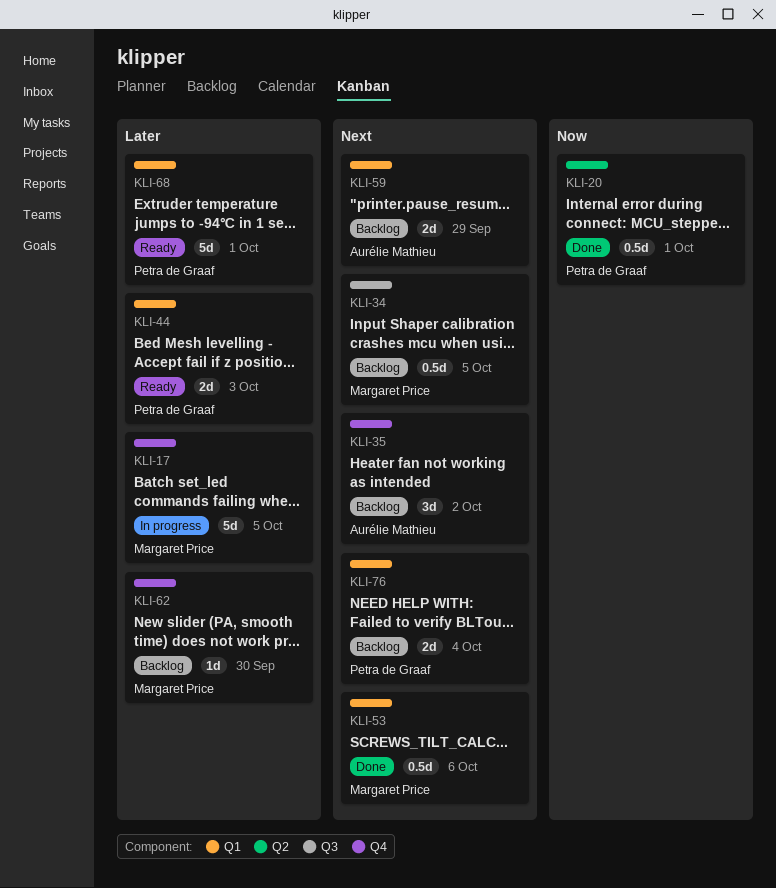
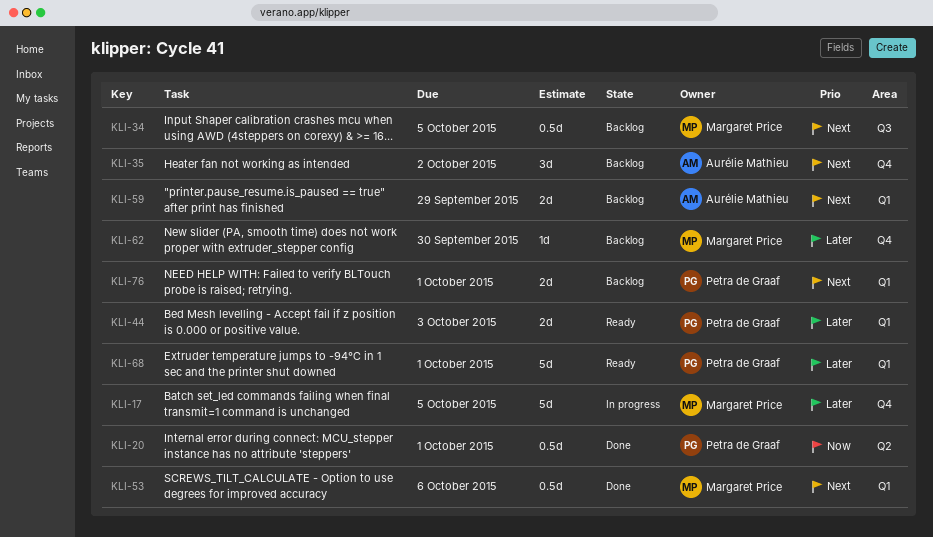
KLI-76, due: Oct 4 -> Oct 1

